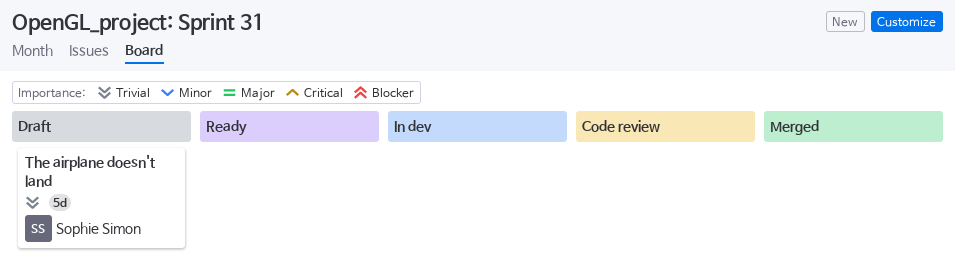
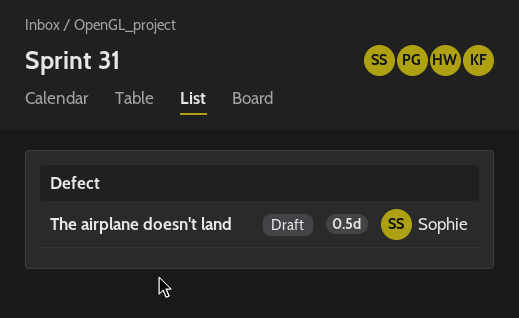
The airplane doesn't land, estimate: 5d -> 0.5d

